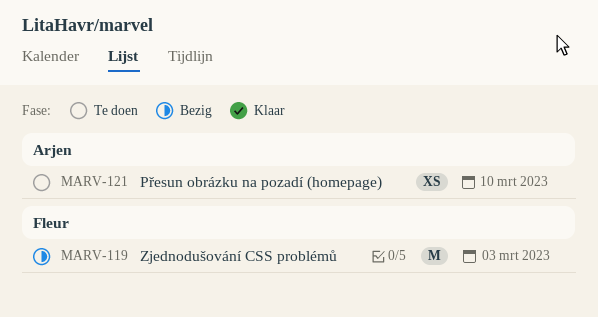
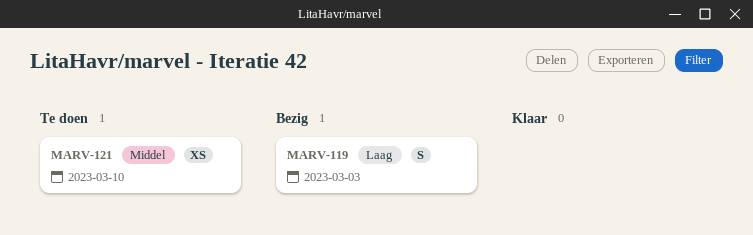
MARV-119, estimate: M -> S

